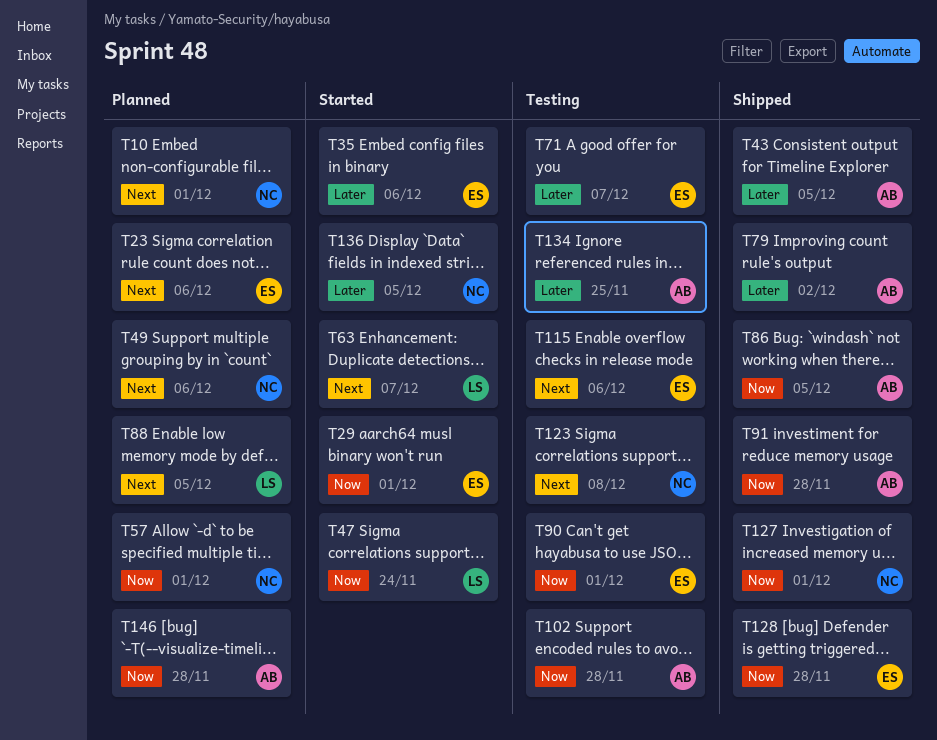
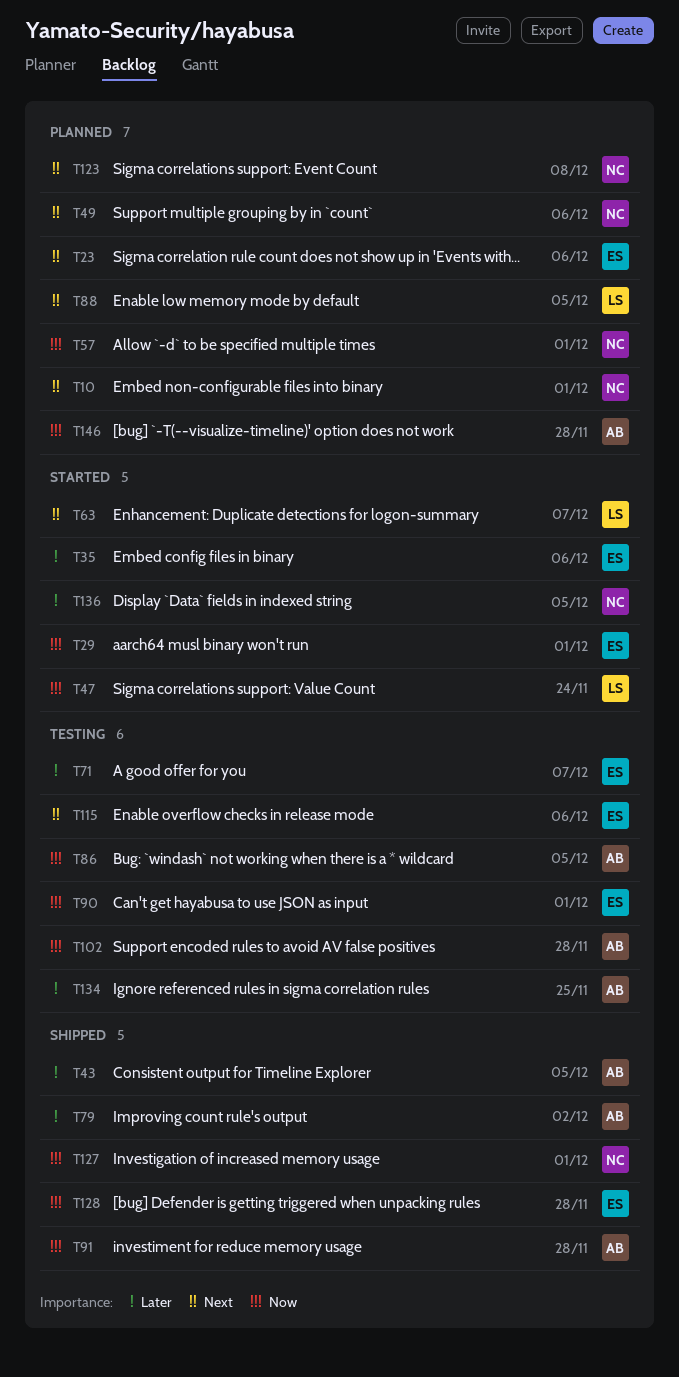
T86, status: Shipped -> Testing
T123, status: Testing -> Planned

